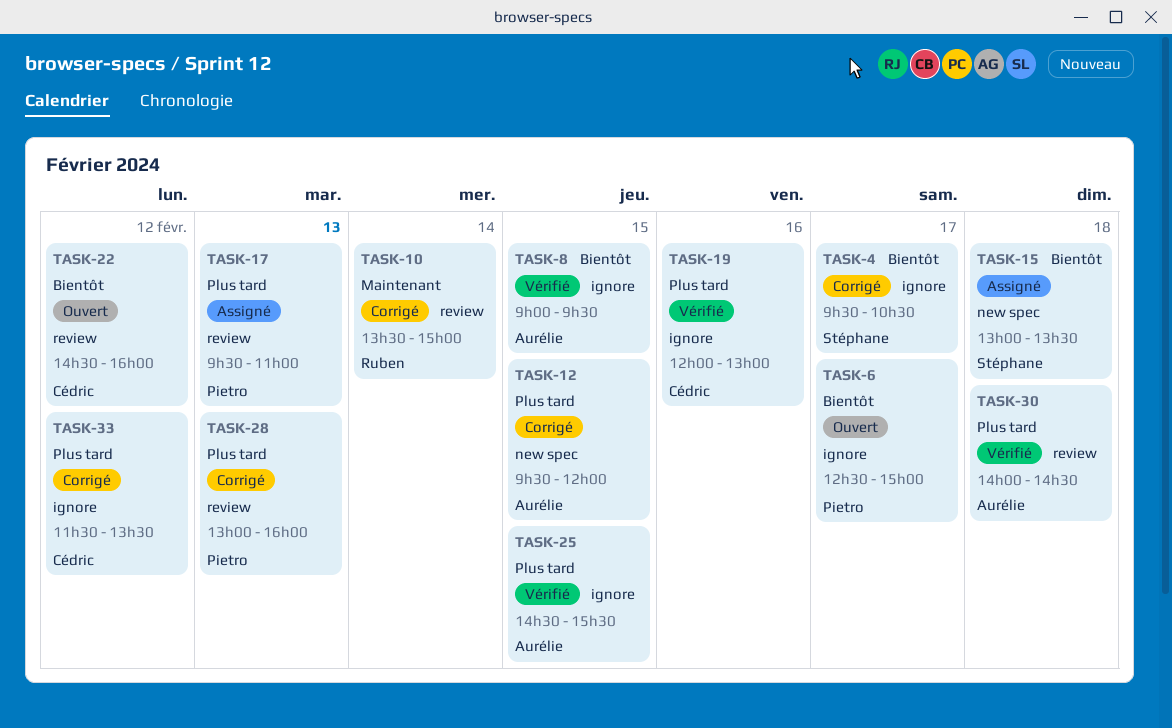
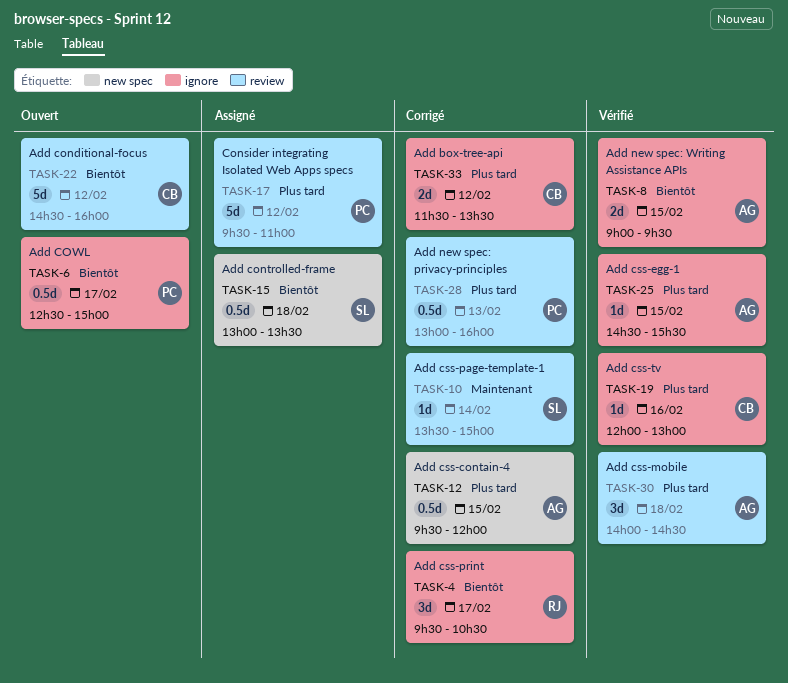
TASK-4, owner: Stéphane -> Ruben
TASK-10, owner: Ruben -> Stéphane
TASK-17, day: Feb 13 -> Feb 12

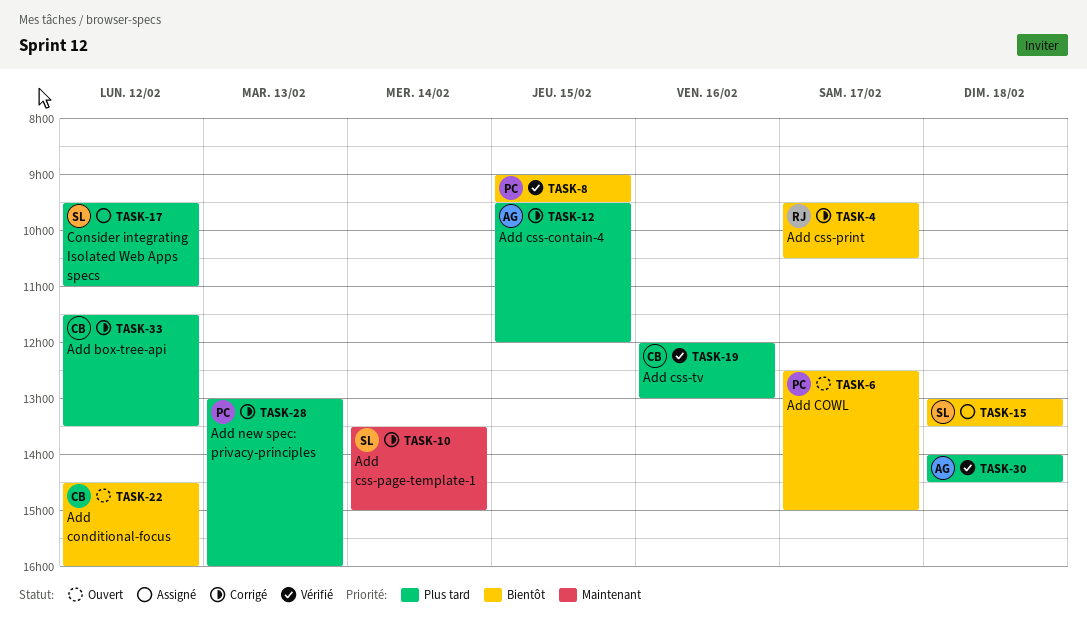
TASK-8, owner: AG -> PC
TASK-17, owner: PC -> SL
TASK-25: present -> none

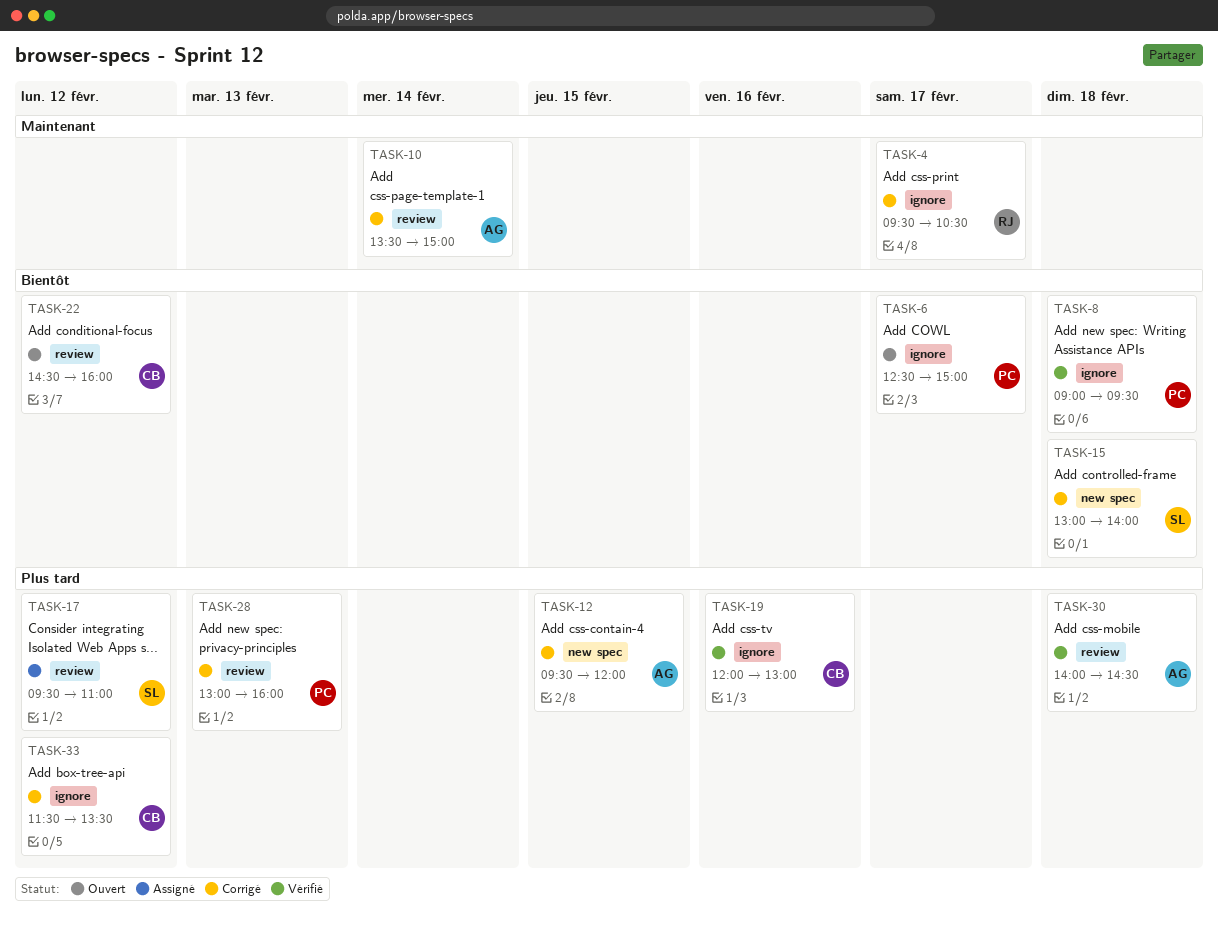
TASK-4, priority: Bientôt -> Maintenant
TASK-8, day: Feb 15 -> Feb 18
TASK-10, owner: SL -> AG
TASK-15, status: Assigné -> Corrigé
TASK-15, ends: 13:30 -> 14:00

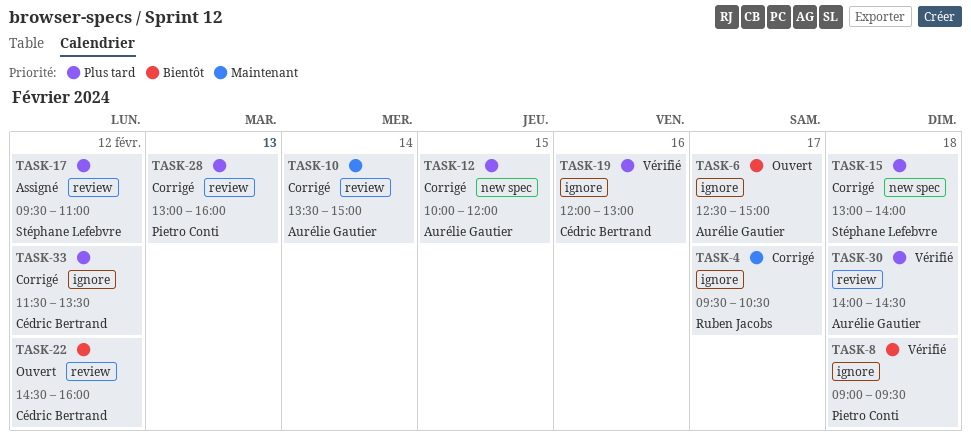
TASK-6, owner: Pietro Conti -> Aurélie Gautier
TASK-12, begins: 09:30 -> 10:00
TASK-15, priority: Bientôt -> Plus tard

